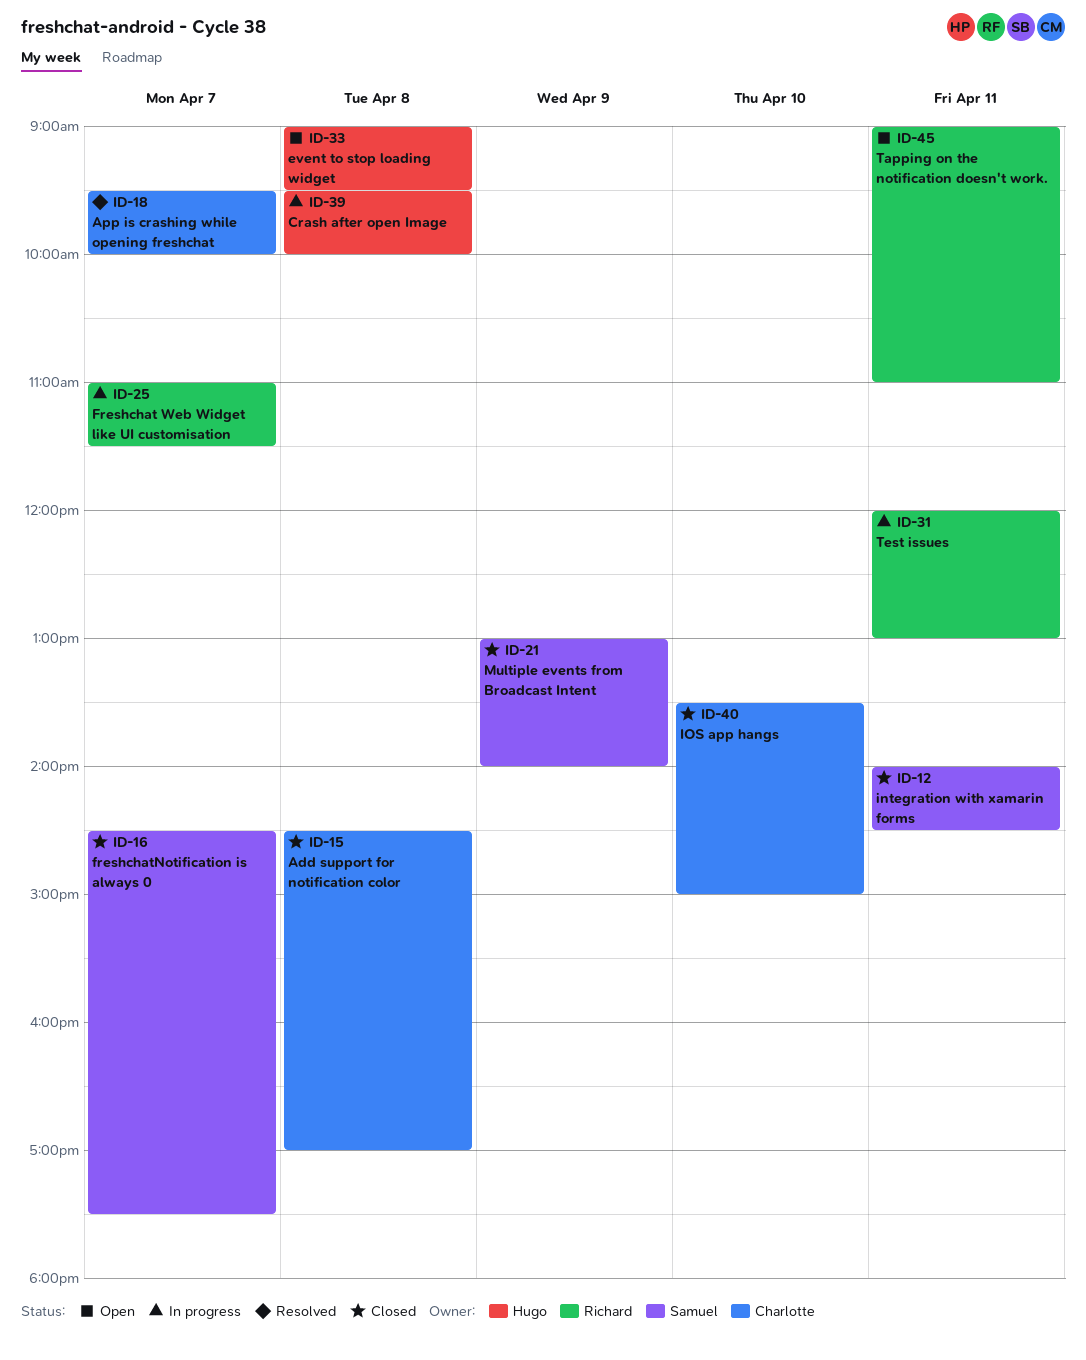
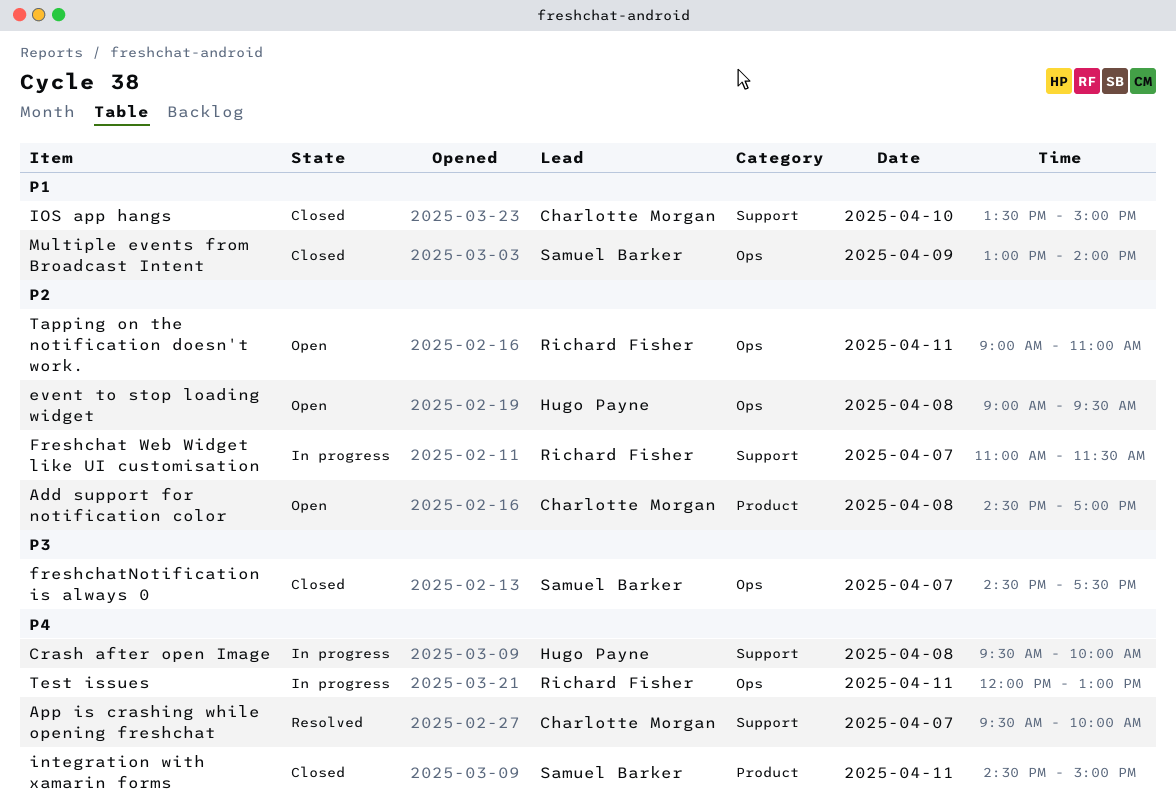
Add support for notification color, status: Closed -> Open
integration with xamarin forms, begins: 14:00 -> 14:30
integration with xamarin forms, ends: 14:30 -> 15:00

